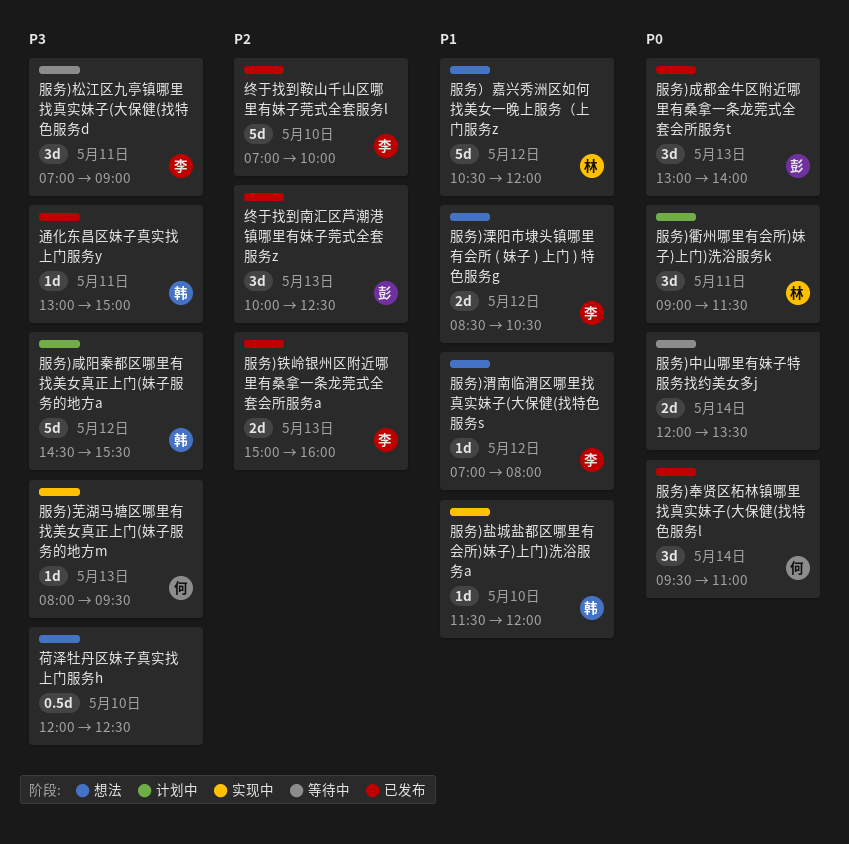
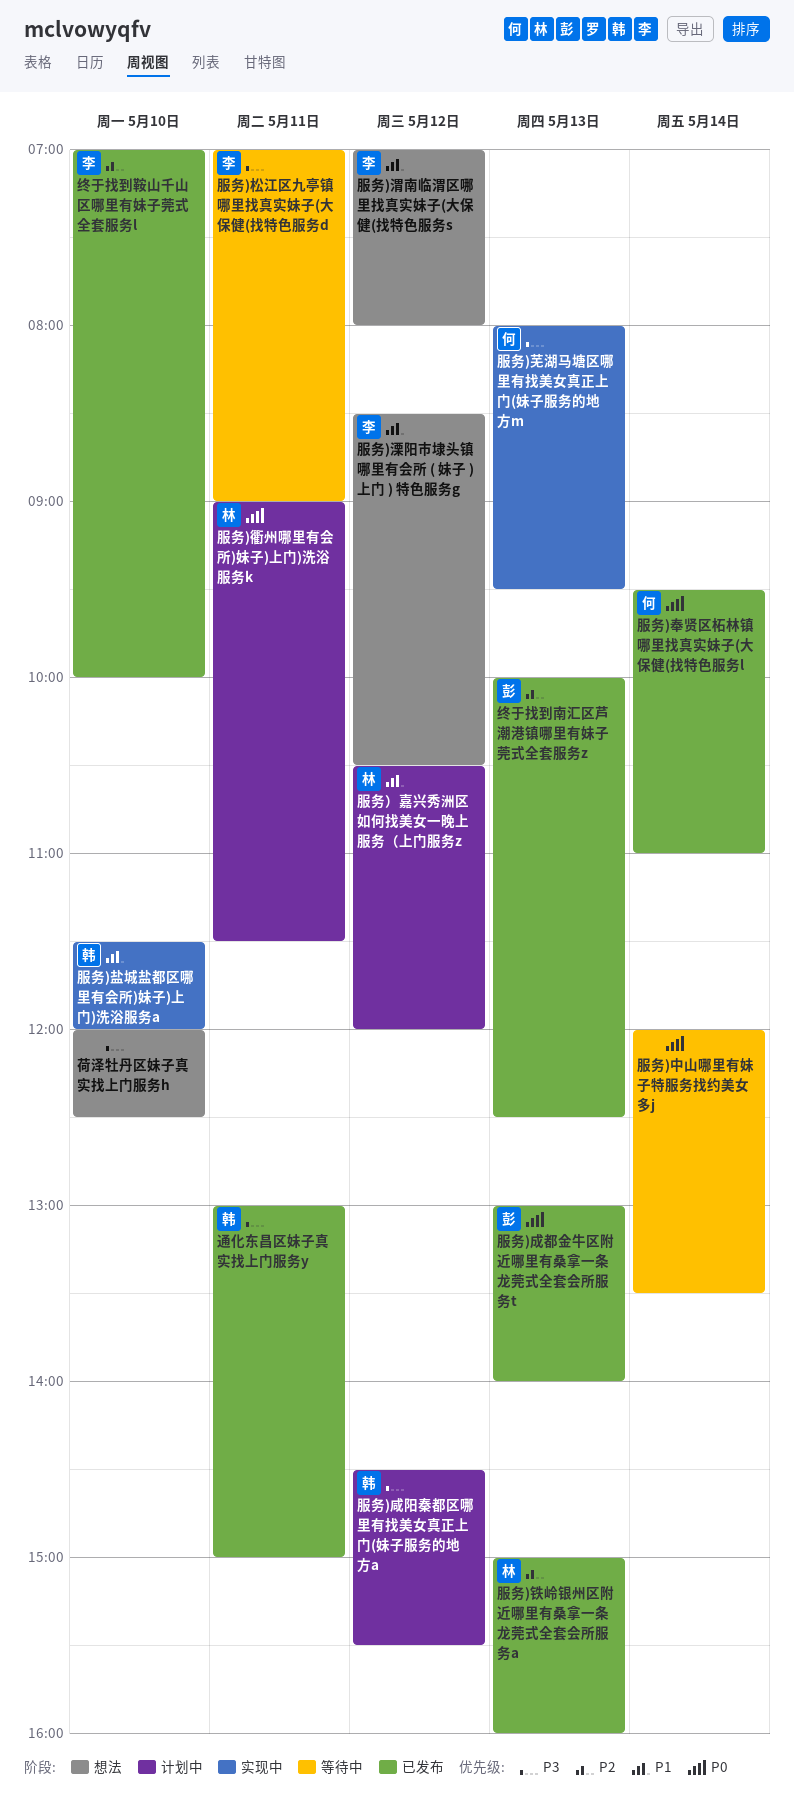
服务)铁岭银州区附近哪里有桑拿一条龙莞式全套会所服务a, owner: 李 -> 林
服务）嘉兴秀洲区如何找美女一晚上服务（上门服务z, status: 想法 -> 计划中

